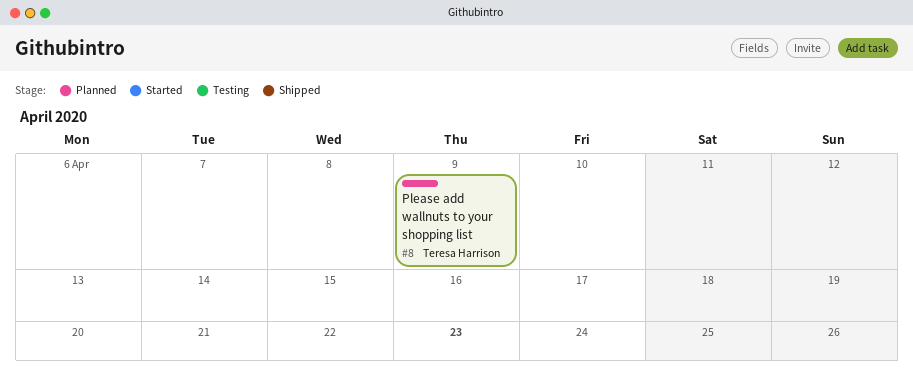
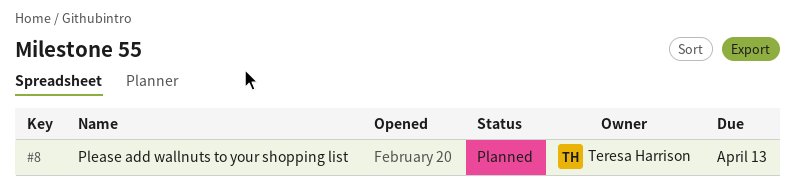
#8, due: Apr 9 -> Apr 13

